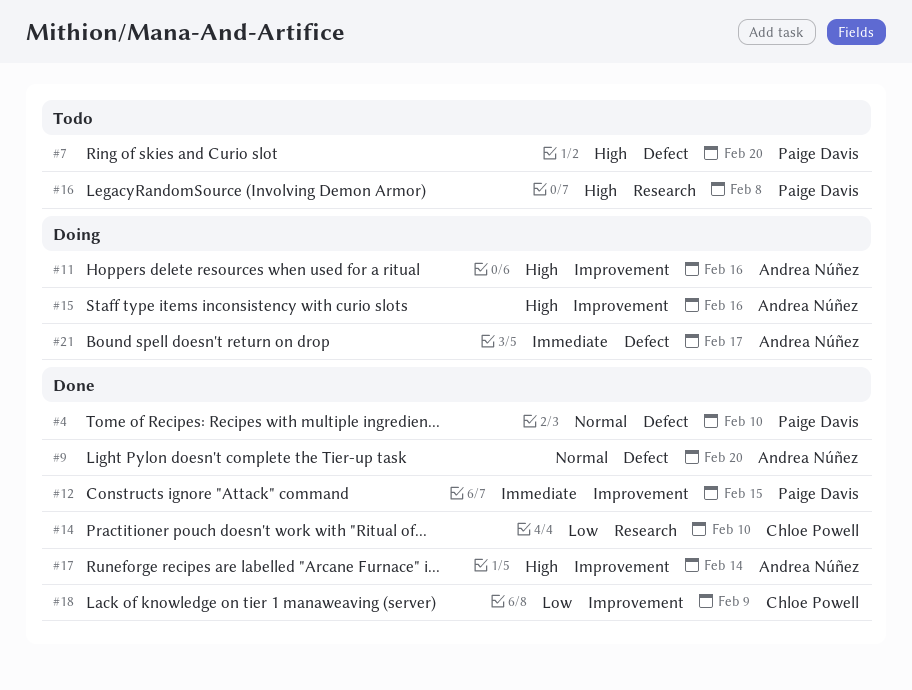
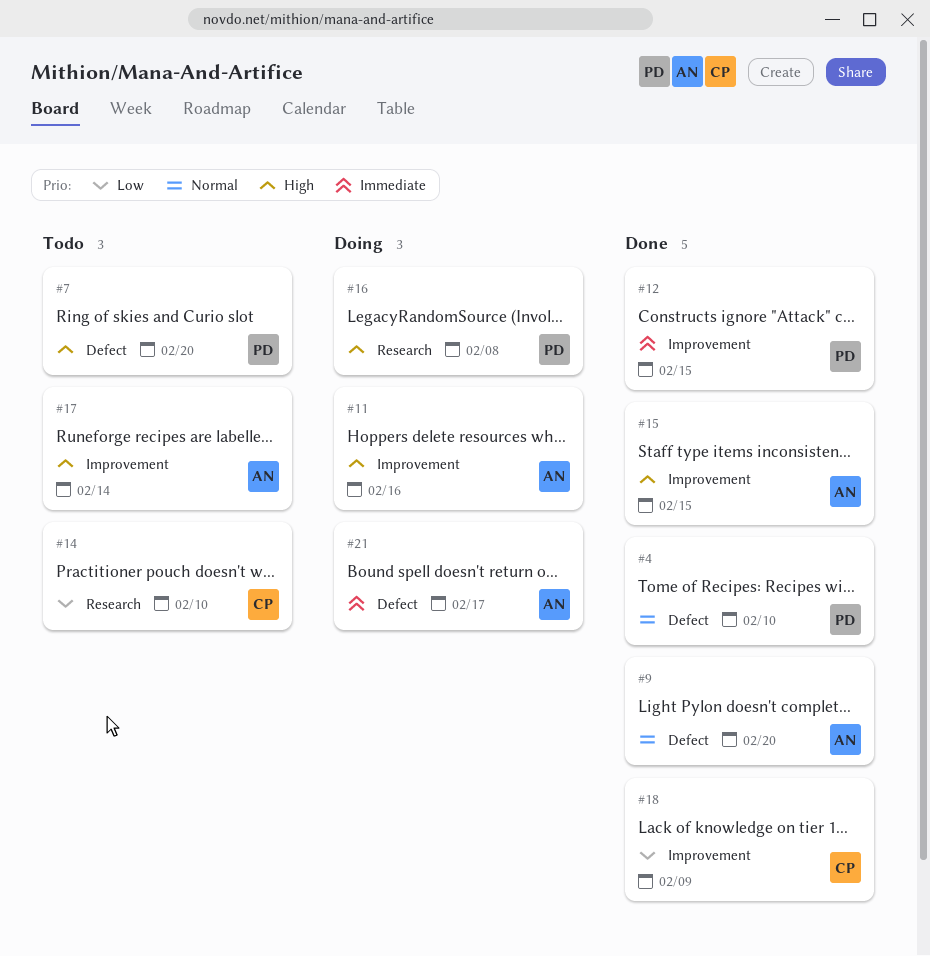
#14, status: Done -> Todo
#15, status: Doing -> Done
#15, due: Feb 16 -> Feb 15
#16, status: Todo -> Doing
#17, status: Done -> Todo

